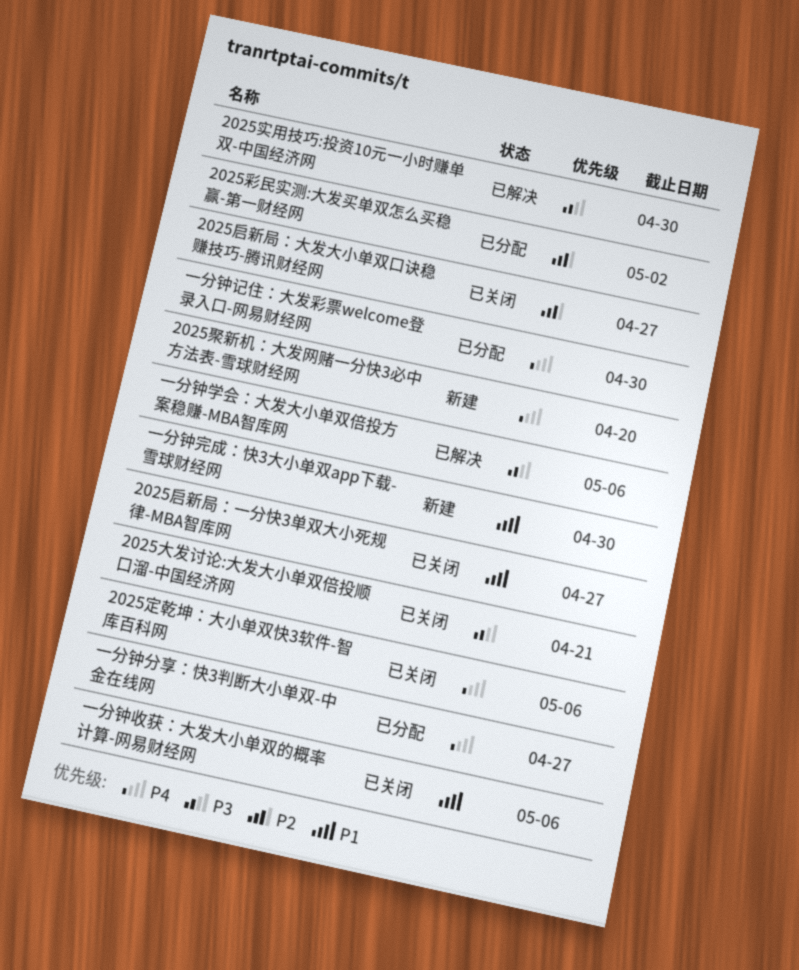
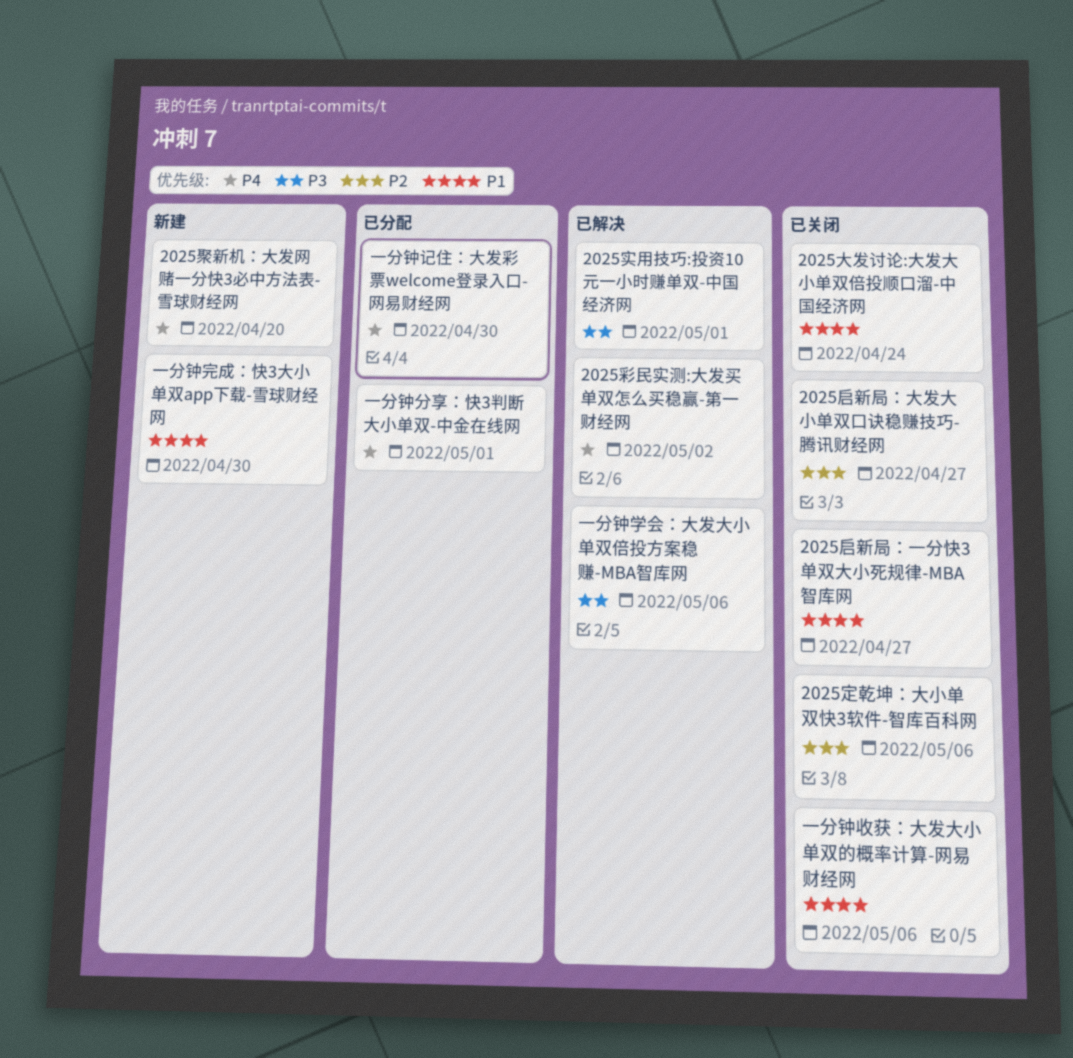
2025大发讨论:大发大小单双倍投顺口溜-中国经济网, priority: P3 -> P1
2025大发讨论:大发大小单双倍投顺口溜-中国经济网, due: Apr 21 -> Apr 24
2025定乾坤：大小单双快3软件-智库百科网, priority: P4 -> P2
2025实用技巧:投资10元一小时赚单双-中国经济网, due: Apr 30 -> May 1
2025彩民实测:大发买单双怎么买稳赢-第一财经网, status: 已分配 -> 已解决
2025彩民实测:大发买单双怎么买稳赢-第一财经网, priority: P2 -> P4
一分钟分享：快3判断大小单双-中金在线网, due: Apr 27 -> May 1

